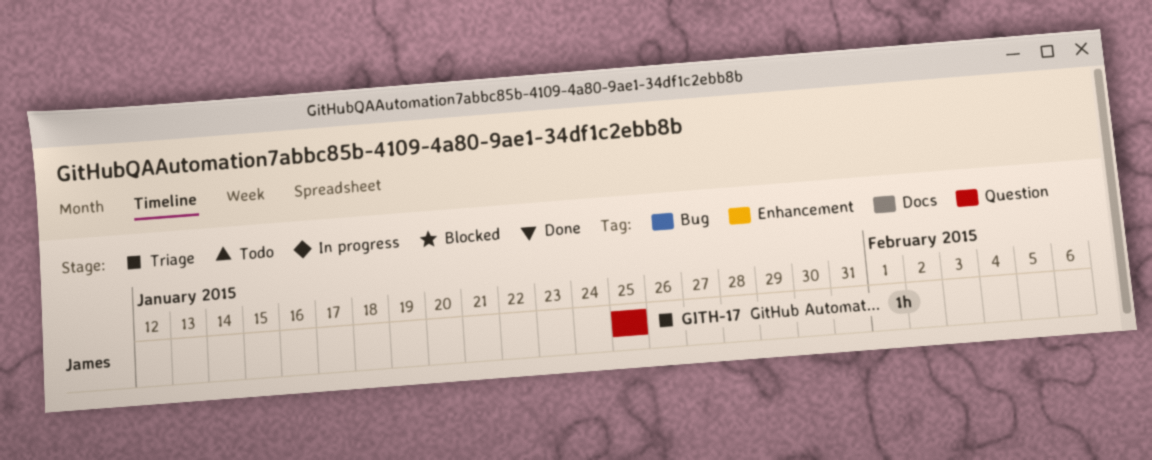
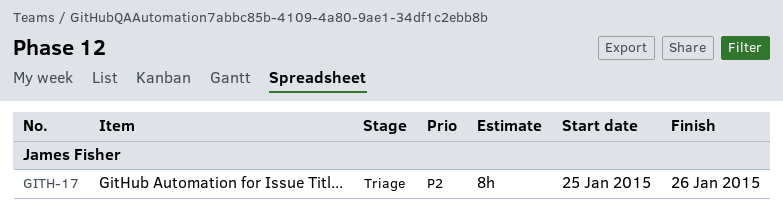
GITH-17, estimate: 1h -> 8h
GITH-17, due: Jan 25 -> Jan 26

